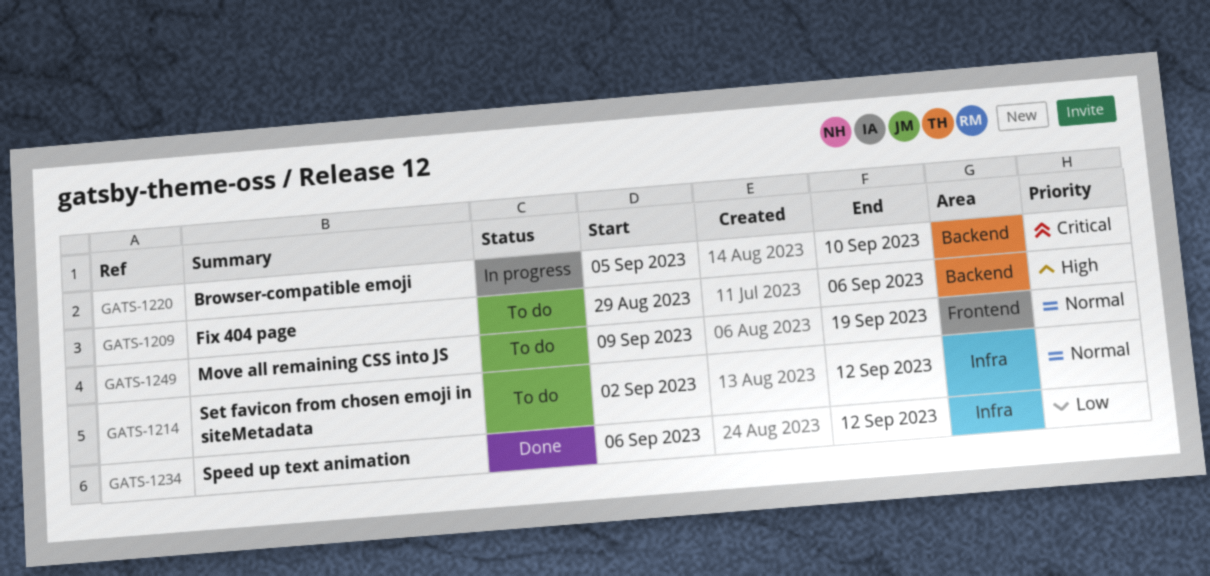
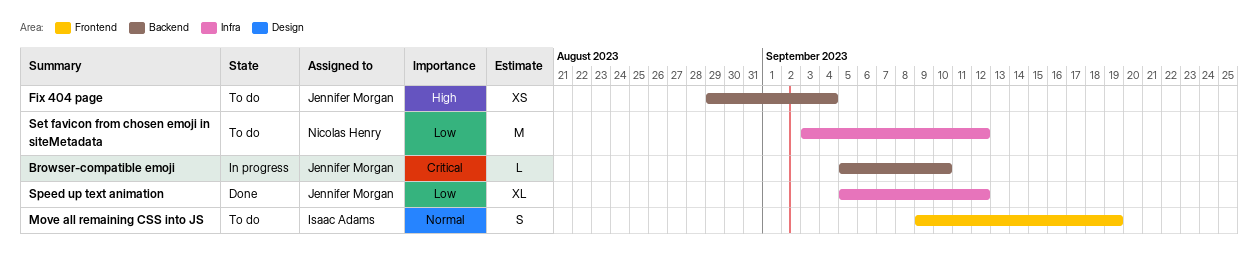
Fix 404 page, due: Sep 6 -> Sep 4
Set favicon from chosen emoji in siteMetadata, priority: Normal -> Low
Set favicon from chosen emoji in siteMetadata, start: Sep 2 -> Sep 3
Speed up text animation, start: Sep 6 -> Sep 5

